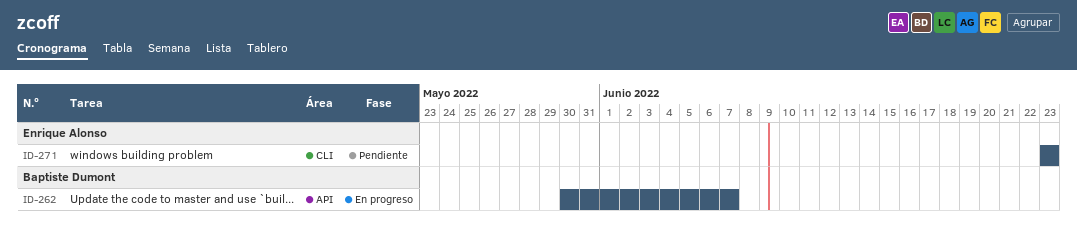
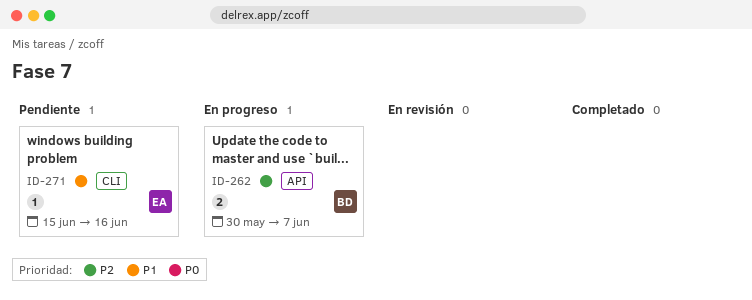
ID-271, start: Jun 23 -> Jun 15
ID-271, due: Jun 23 -> Jun 16

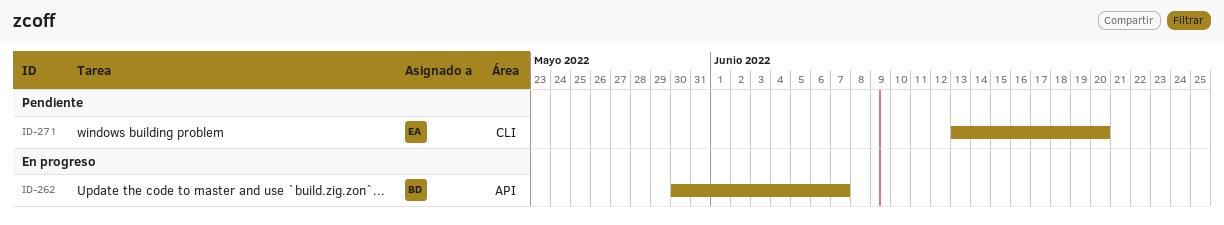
ID-271, start: Jun 15 -> Jun 13
ID-271, due: Jun 16 -> Jun 20

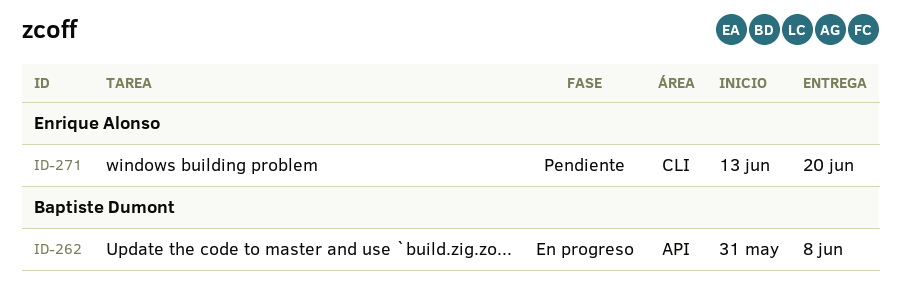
ID-262, start: May 30 -> May 31
ID-262, due: Jun 7 -> Jun 8

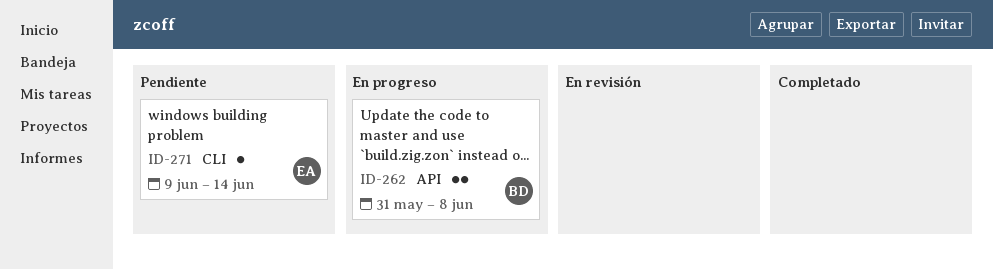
ID-271, start: Jun 13 -> Jun 9
ID-271, due: Jun 20 -> Jun 14

